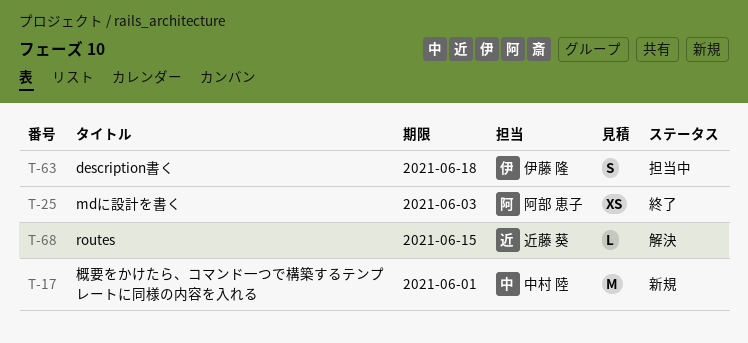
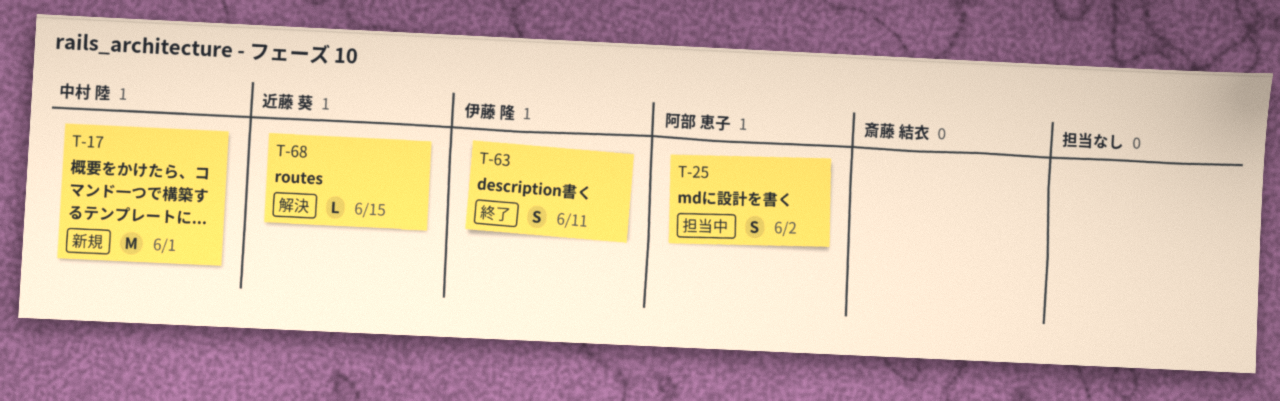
T-25, status: 終了 -> 担当中
T-25, estimate: XS -> S
T-25, due: Jun 3 -> Jun 2
T-63, status: 担当中 -> 終了
T-63, due: Jun 18 -> Jun 11

